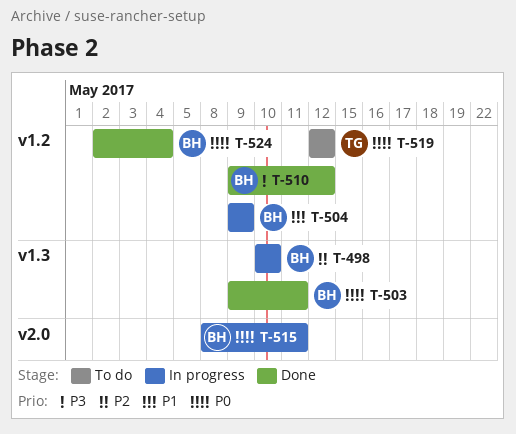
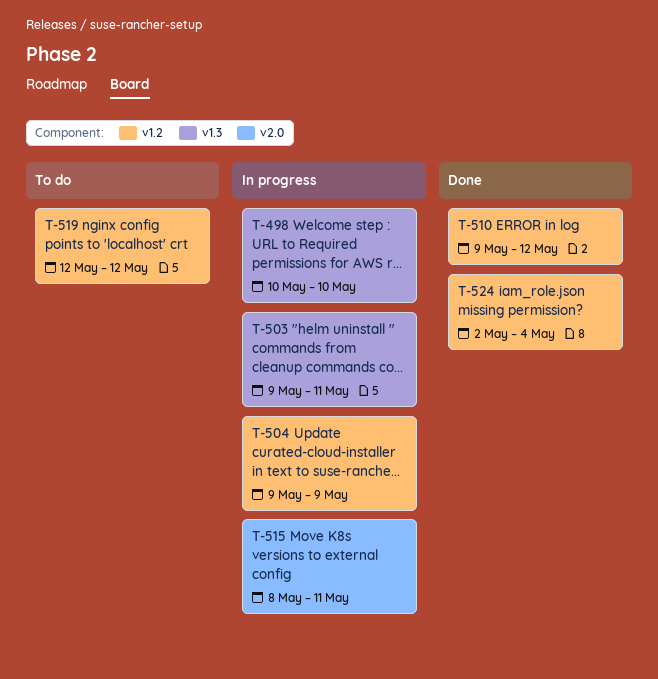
T-503, status: Done -> In progress

